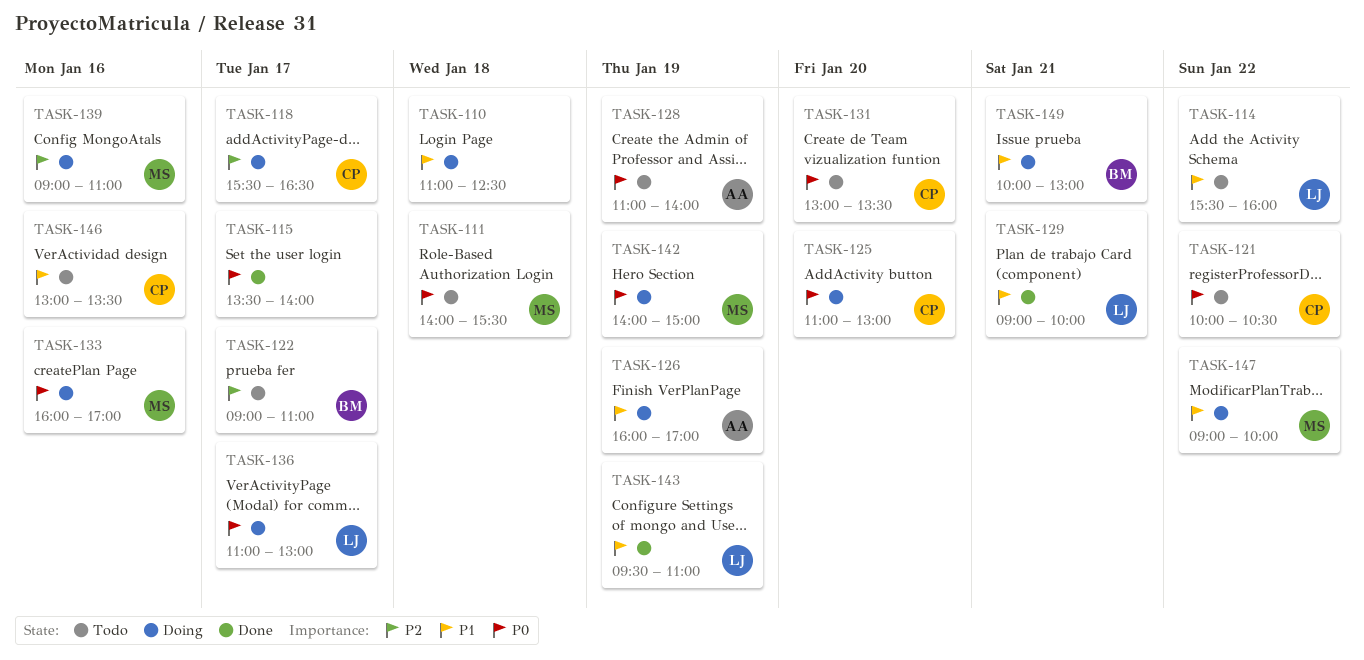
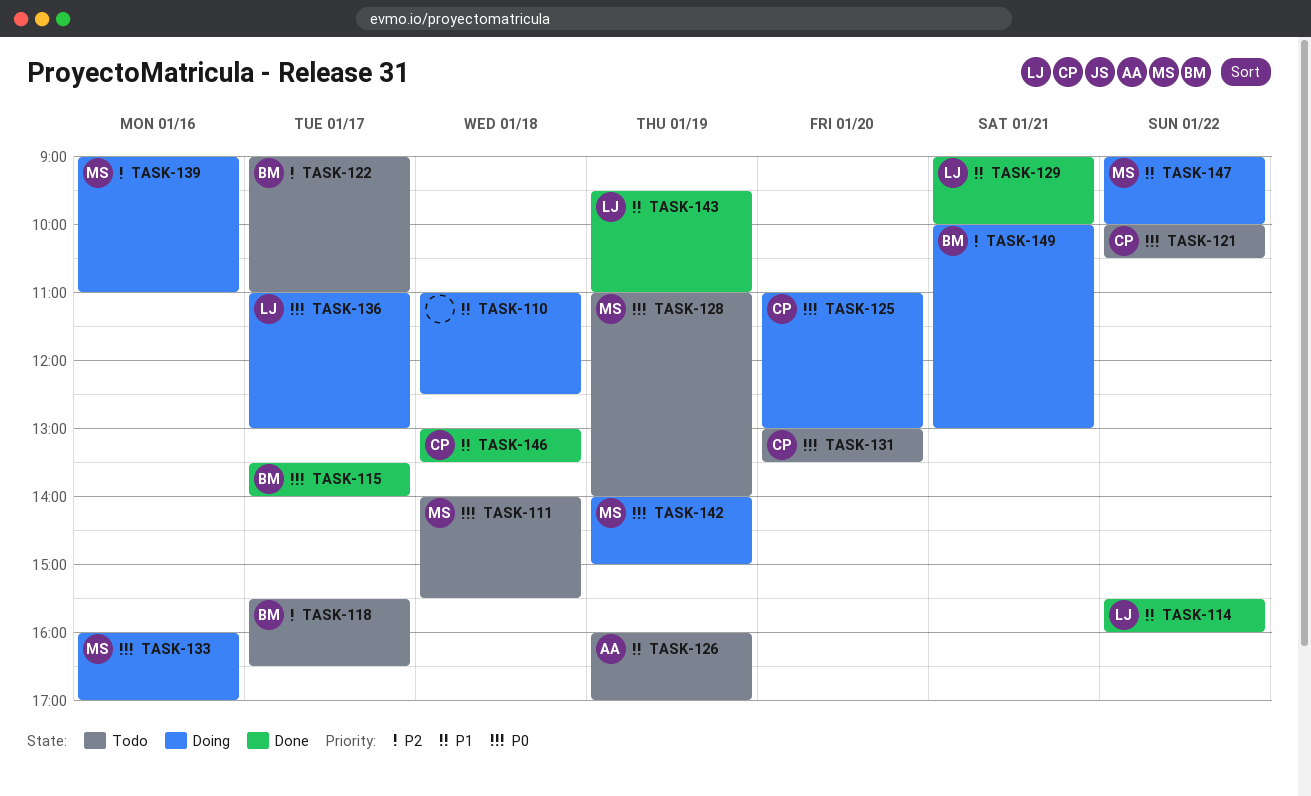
TASK-114, status: Todo -> Done
TASK-115, owner: none -> BM
TASK-118, status: Doing -> Todo
TASK-118, owner: CP -> BM
TASK-126, status: Doing -> Todo
TASK-128, owner: AA -> MS
TASK-146, status: Todo -> Done
TASK-146, day: Jan 16 -> Jan 18
TASK-149, priority: P1 -> P2

